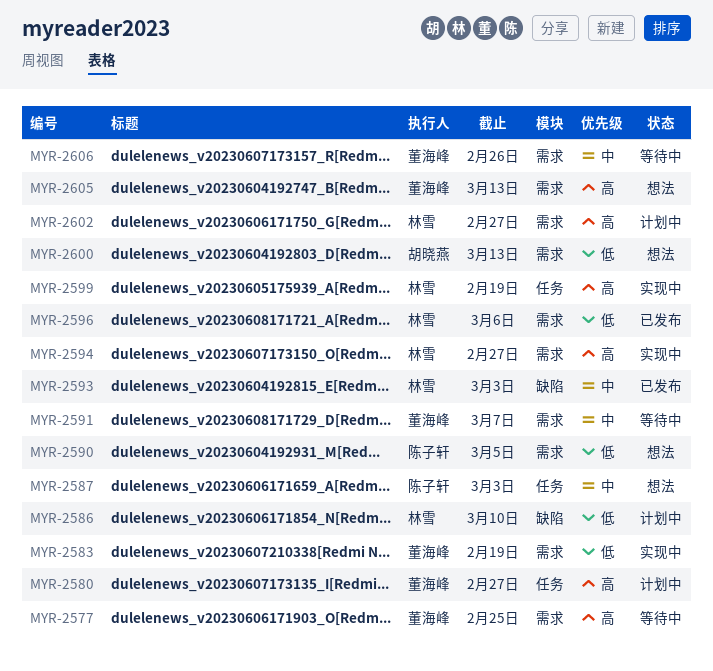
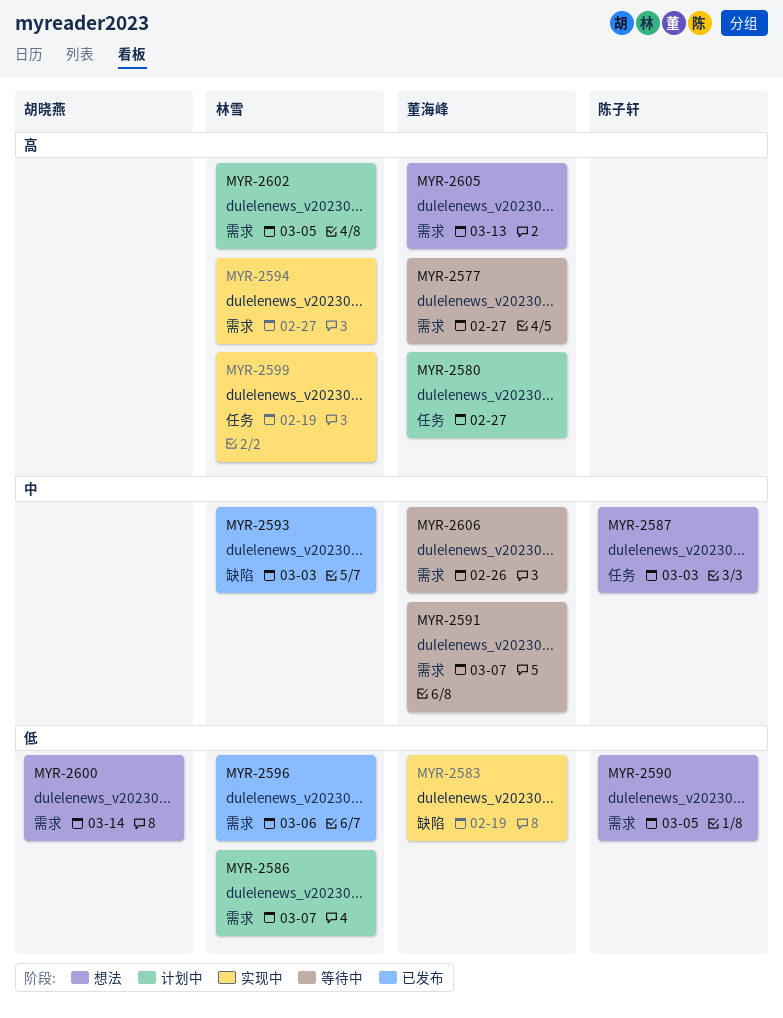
MYR-2577, due: Feb 25 -> Feb 27
MYR-2583, label: 需求 -> 缺陷
MYR-2586, label: 缺陷 -> 需求
MYR-2586, due: Mar 10 -> Mar 7
MYR-2600, due: Mar 13 -> Mar 14
MYR-2602, due: Feb 27 -> Mar 5

